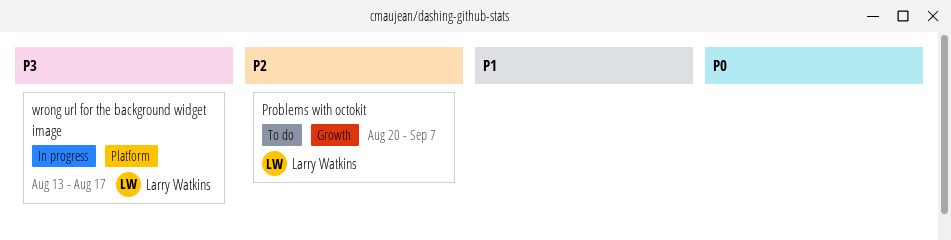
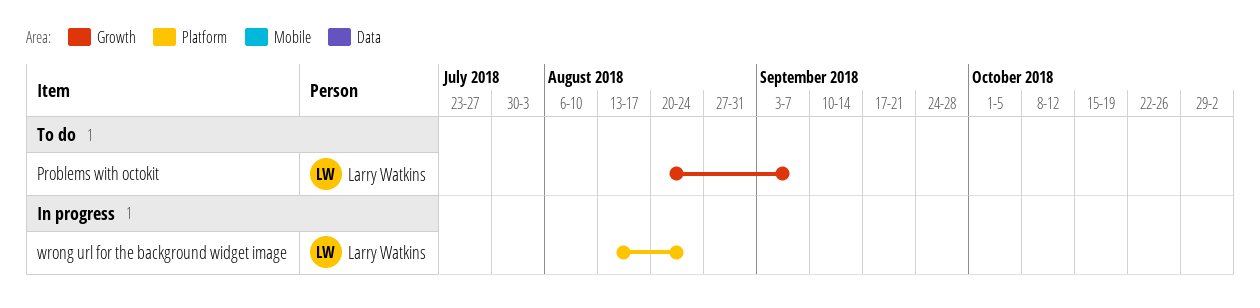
wrong url for the background widget image, due: Aug 17 -> Aug 24

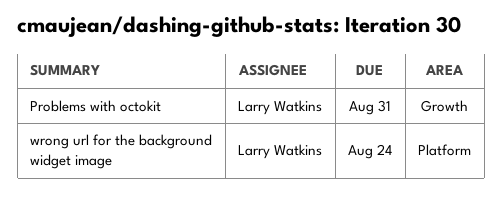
Problems with octokit, due: Sep 7 -> Aug 31

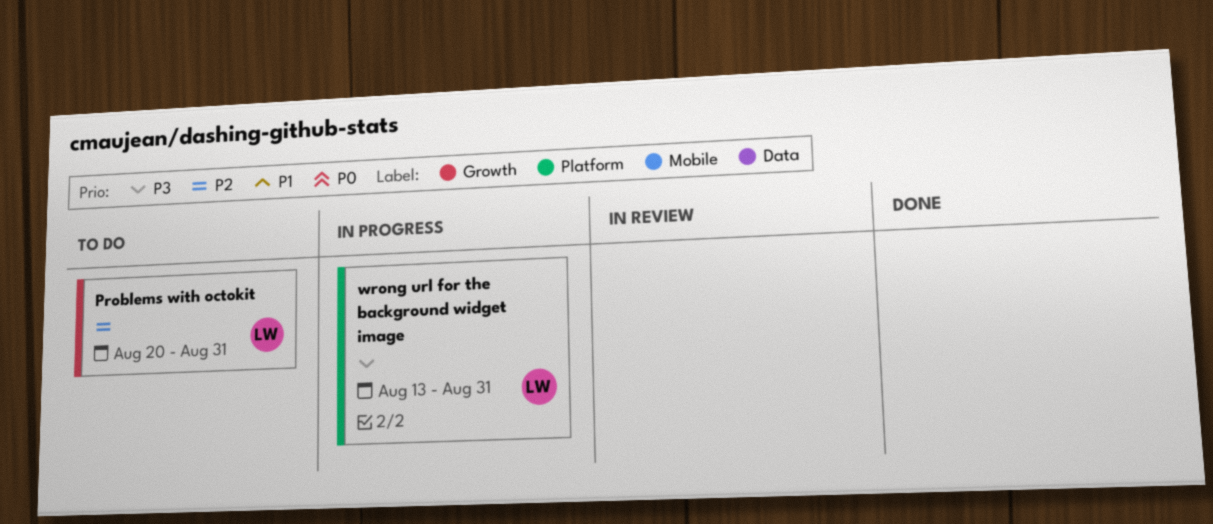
wrong url for the background widget image, due: Aug 24 -> Aug 31

